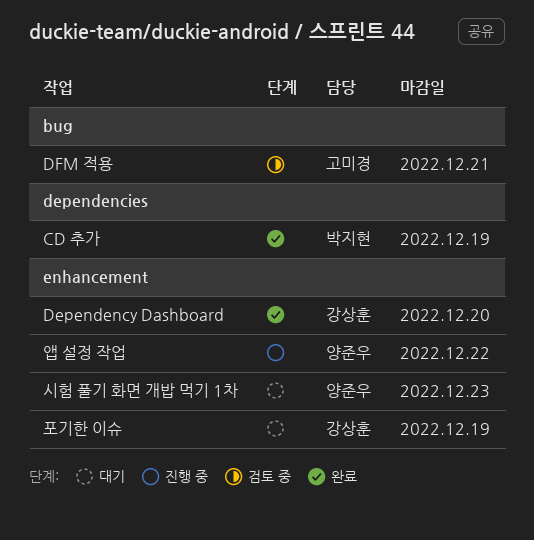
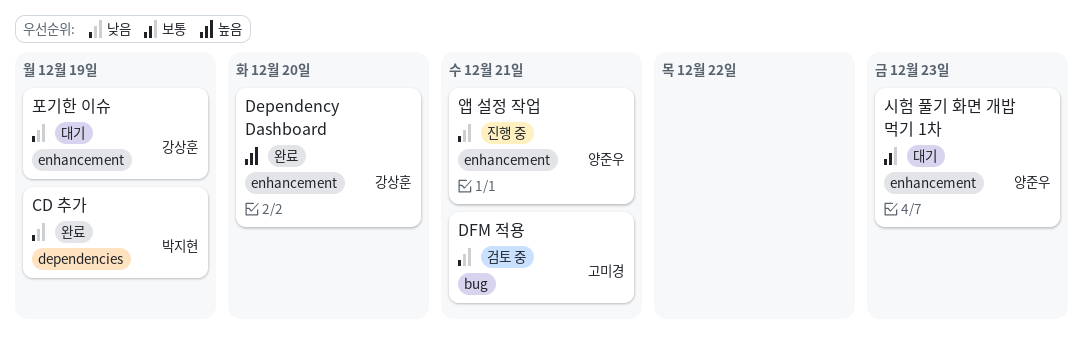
앱 설정 작업, due: Dec 22 -> Dec 21

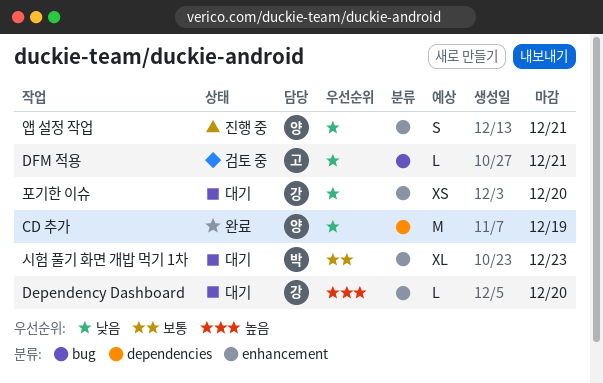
CD 추가, owner: 박지현 -> 양준우
Dependency Dashboard, status: 완료 -> 대기
시험 풀기 화면 개밥 먹기 1차, owner: 양준우 -> 박지현
포기한 이슈, due: Dec 19 -> Dec 20

